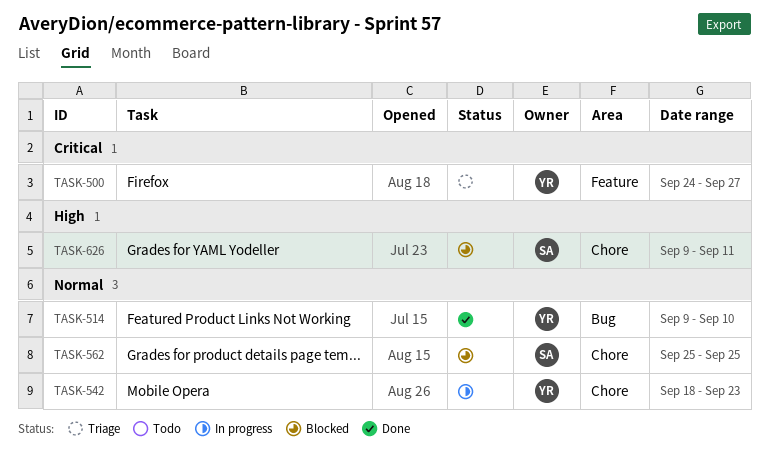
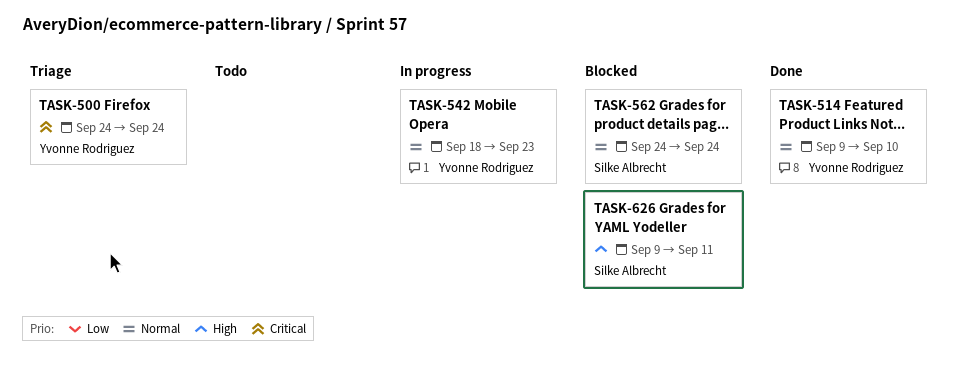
TASK-500, due: Sep 27 -> Sep 24
TASK-562, start: Sep 25 -> Sep 24
TASK-562, due: Sep 25 -> Sep 24

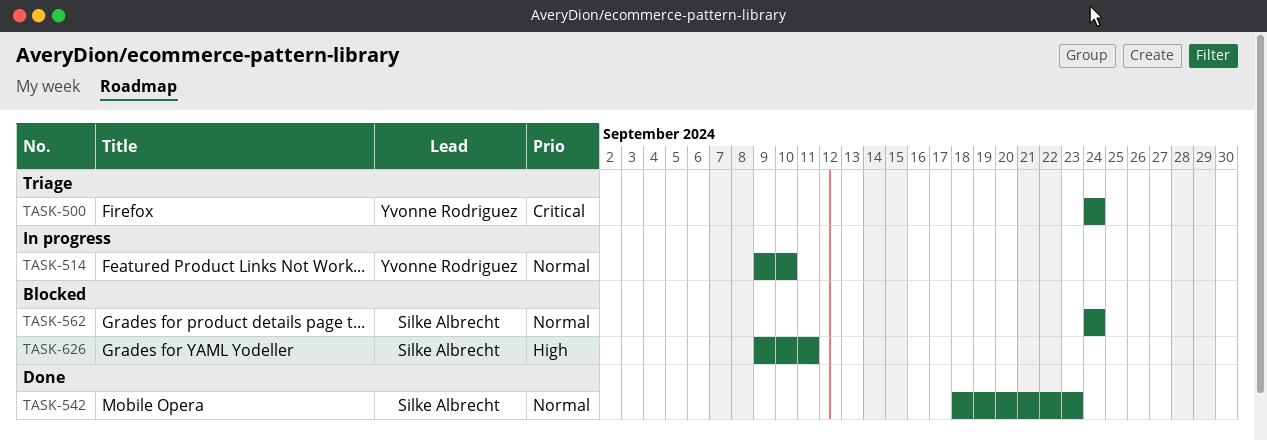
TASK-514, status: Done -> In progress
TASK-542, status: In progress -> Done
TASK-542, owner: Yvonne Rodriguez -> Silke Albrecht

